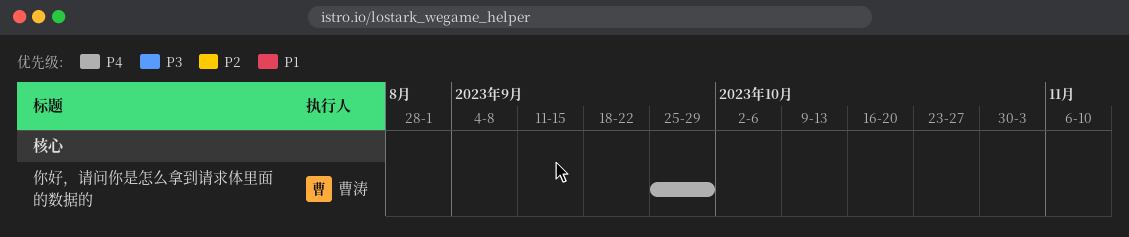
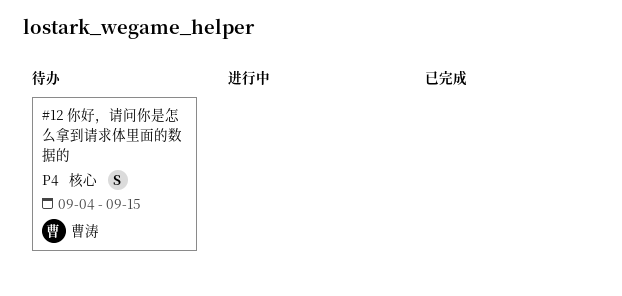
你好，请问你是怎么拿到请求体里面的数据的, start: Sep 25 -> Sep 4
你好，请问你是怎么拿到请求体里面的数据的, due: Sep 29 -> Sep 15

